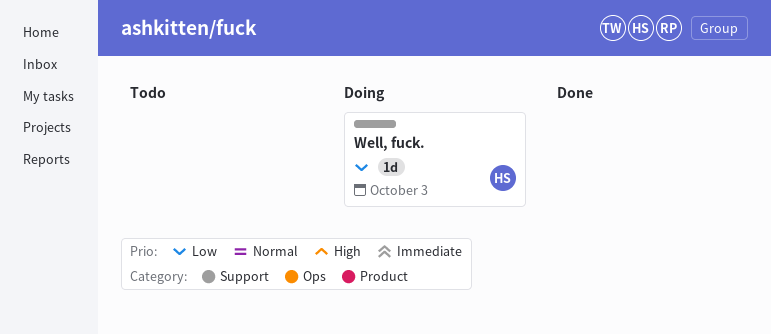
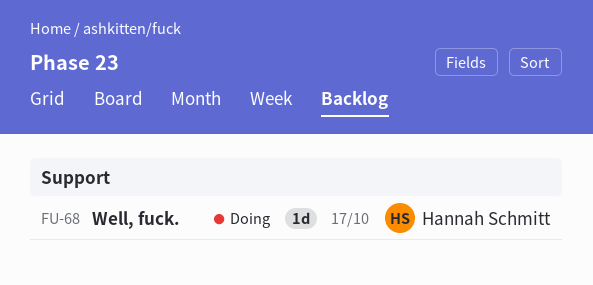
Well, fuck., due: Oct 3 -> Oct 17

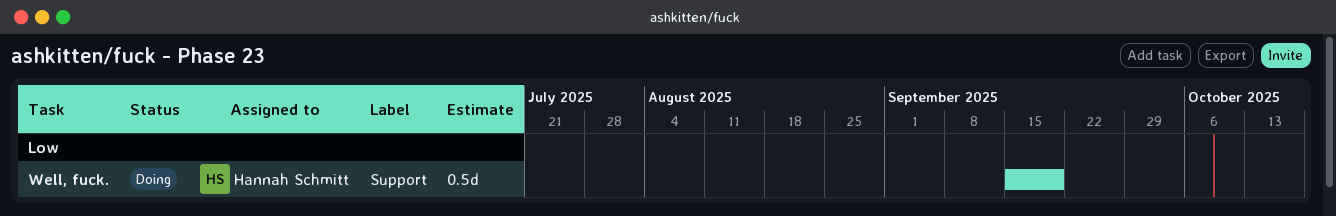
Well, fuck., estimate: 1d -> 0.5d
Well, fuck., due: Oct 17 -> Sep 19

